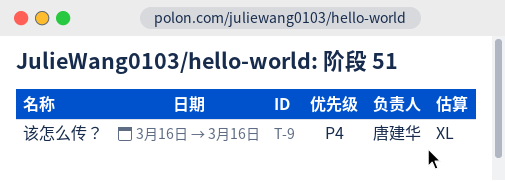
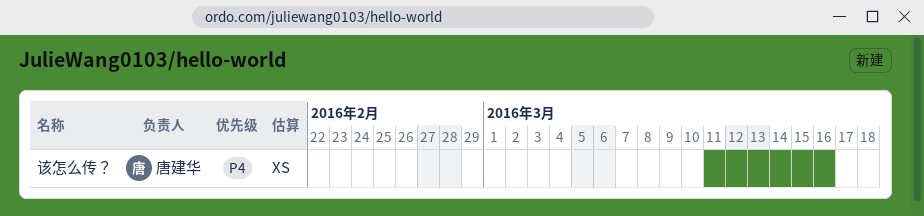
该怎么传？, estimate: XL -> XS
该怎么传？, start: Mar 16 -> Mar 11

